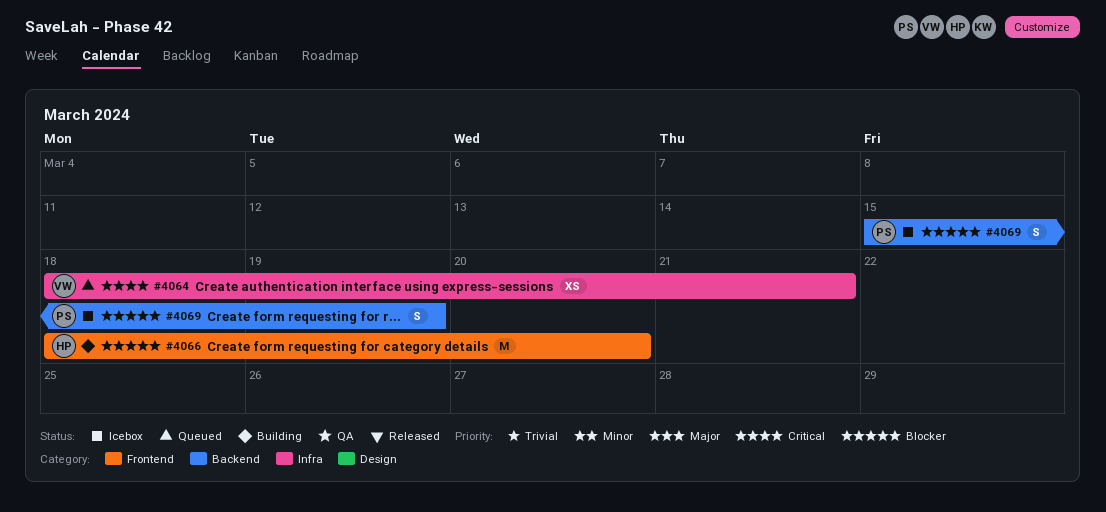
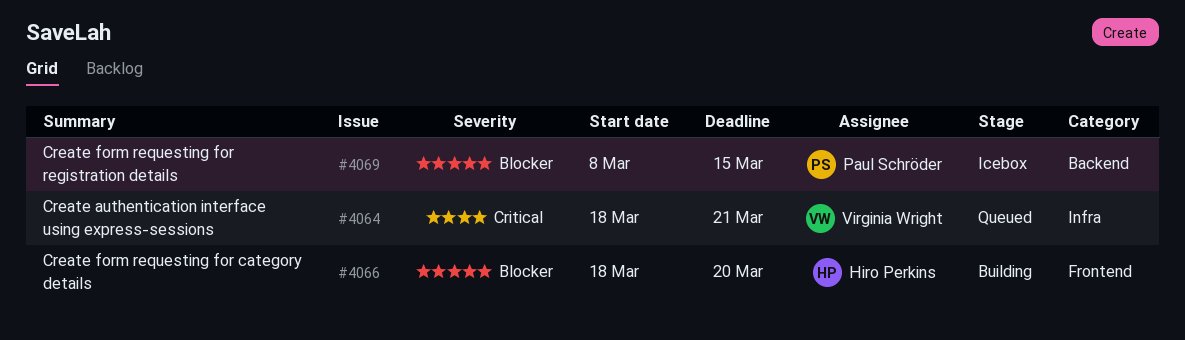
#4069, start: Mar 15 -> Mar 8
#4069, due: Mar 19 -> Mar 15

